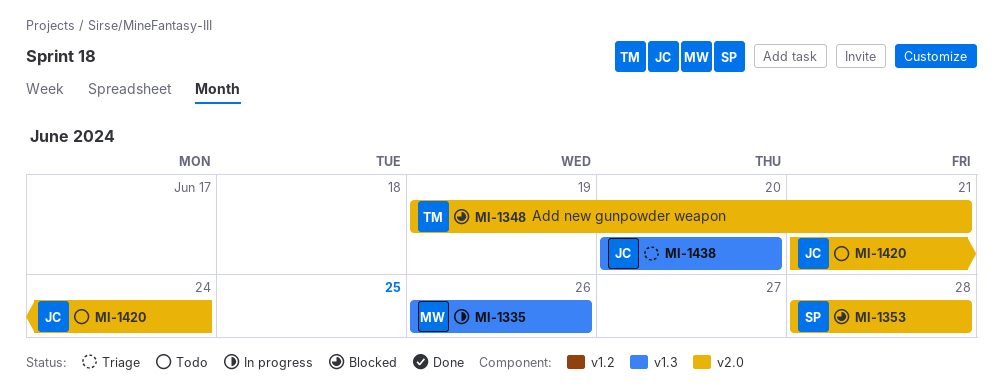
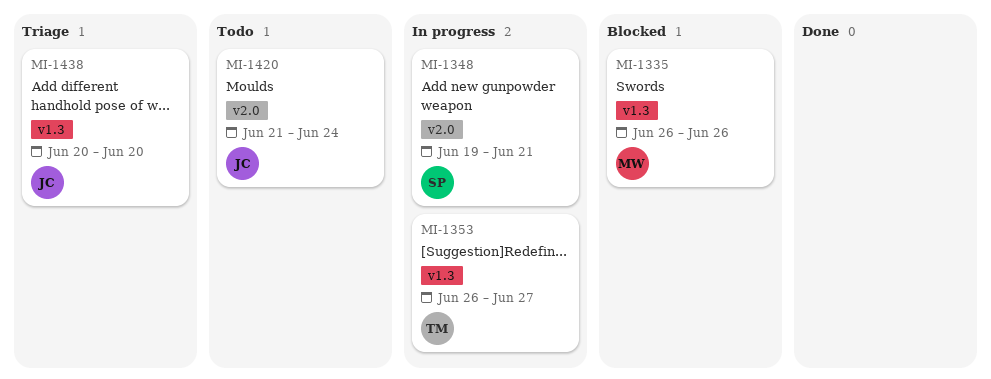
MI-1335, status: In progress -> Blocked
MI-1348, status: Blocked -> In progress
MI-1348, owner: TM -> SP
MI-1353, status: Blocked -> In progress
MI-1353, owner: SP -> TM
MI-1353, label: v2.0 -> v1.3
MI-1353, start: Jun 28 -> Jun 26
MI-1353, due: Jun 28 -> Jun 27

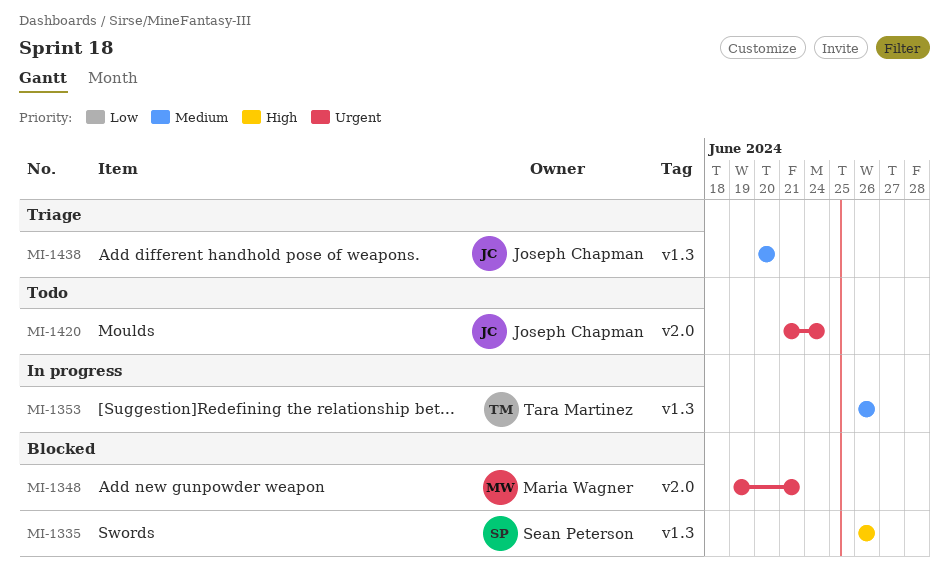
MI-1335, owner: Maria Wagner -> Sean Peterson
MI-1348, status: In progress -> Blocked
MI-1348, owner: Sean Peterson -> Maria Wagner
MI-1353, due: Jun 27 -> Jun 26

